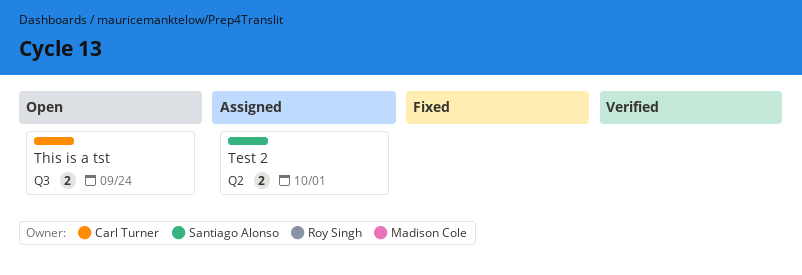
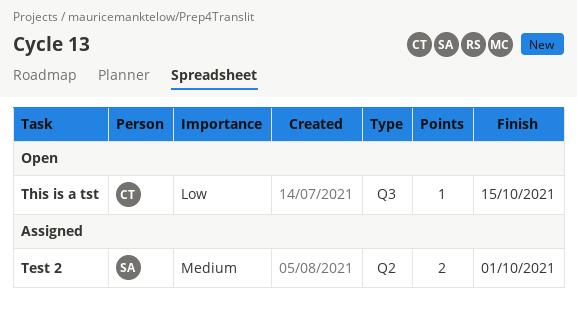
This is a tst, estimate: 2 -> 1
This is a tst, due: Sep 24 -> Oct 15

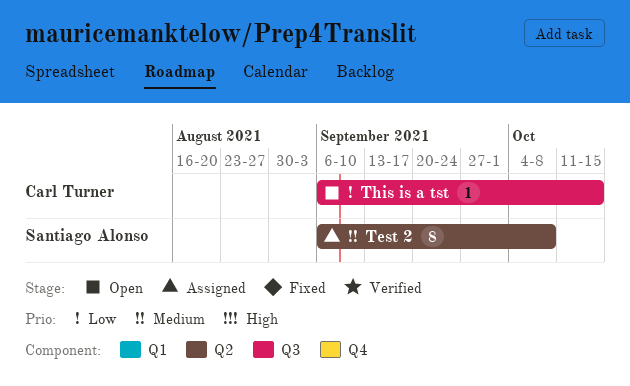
Test 2, estimate: 2 -> 8
Test 2, due: Oct 1 -> Oct 8

